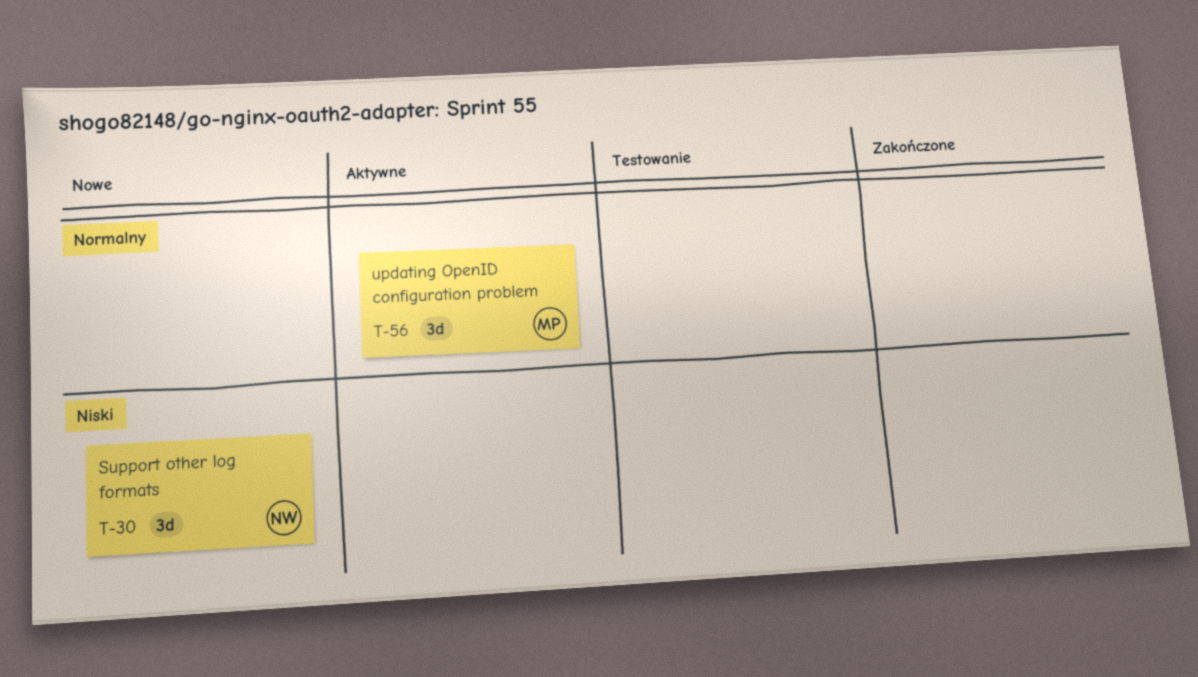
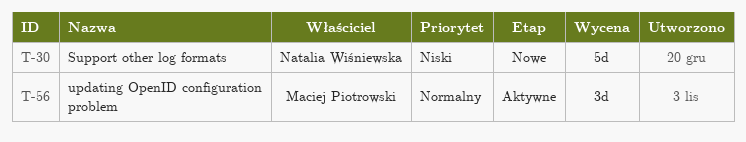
T-30, estimate: 3d -> 5d

